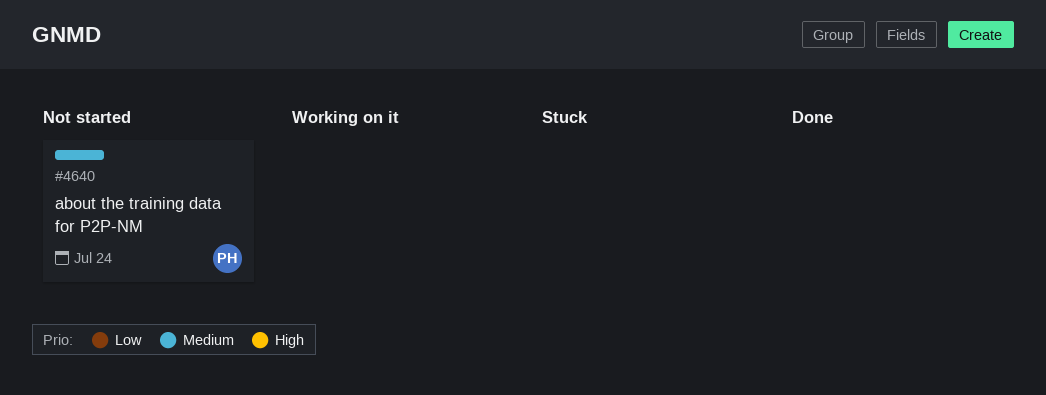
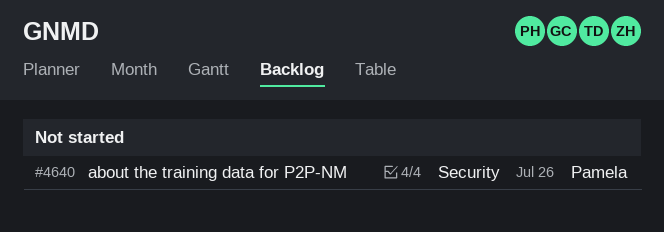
#4640, due: Jul 24 -> Jul 26

